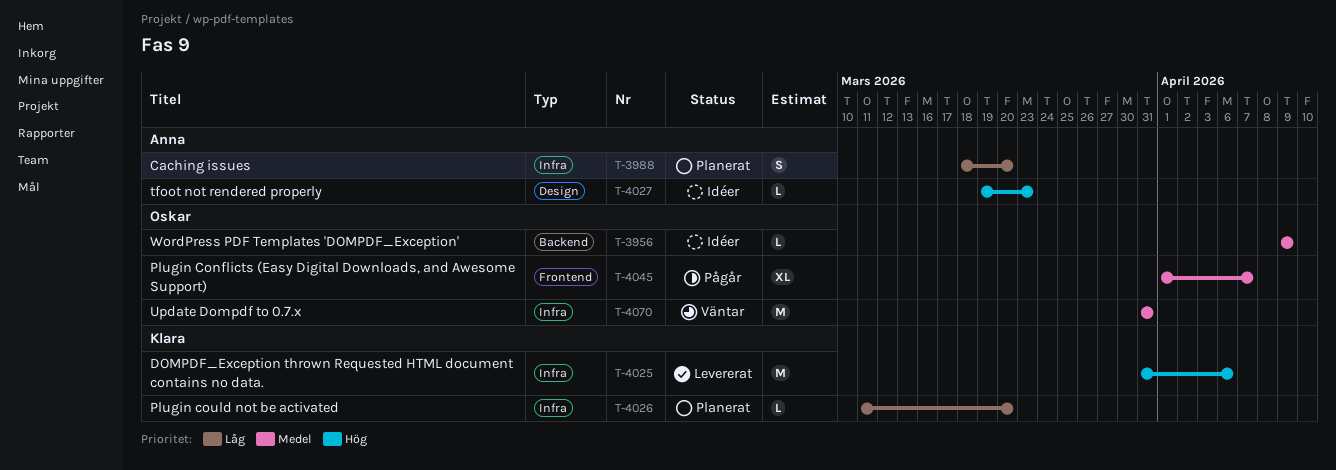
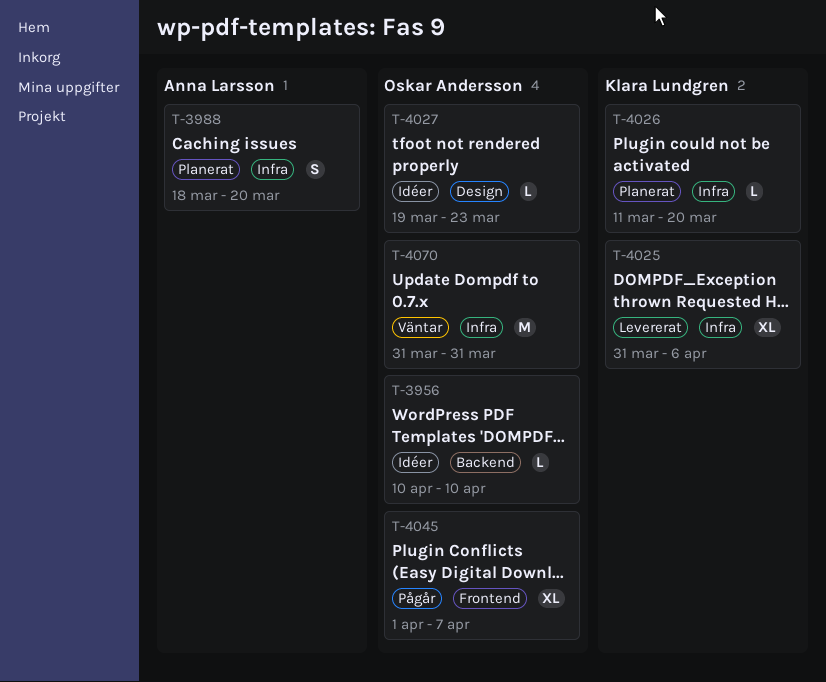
T-3956, start: Apr 9 -> Apr 10
T-3956, due: Apr 9 -> Apr 10
T-4025, estimate: M -> XL
T-4027, owner: Anna Larsson -> Oskar Andersson

